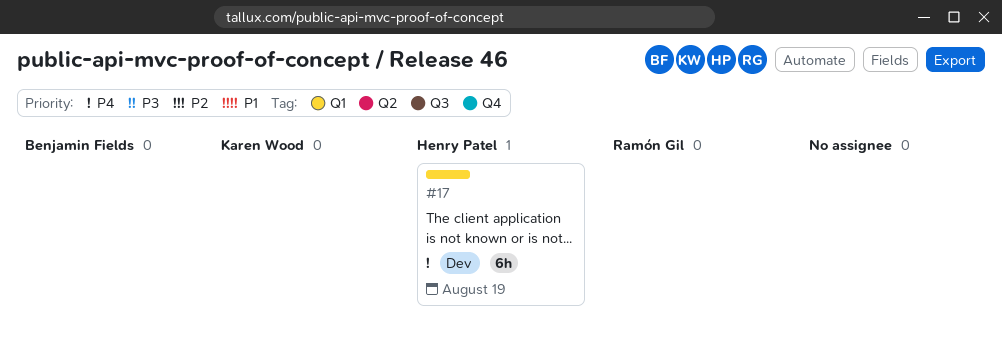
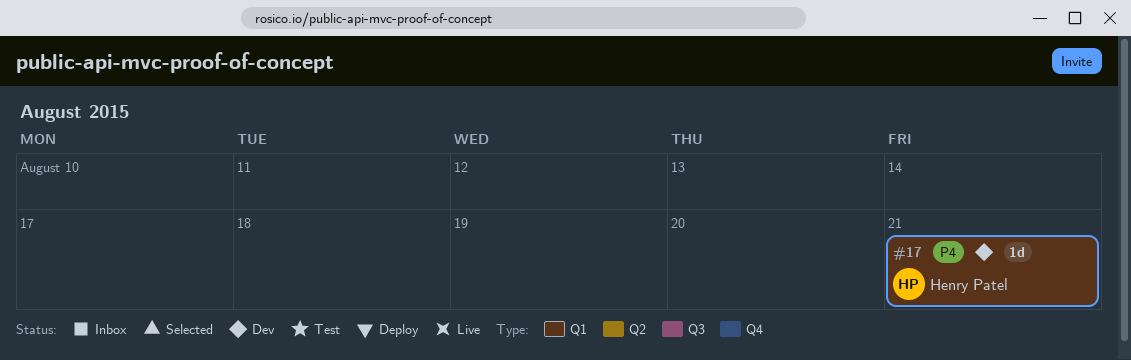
#17, estimate: 6h -> 1d
#17, due: Aug 19 -> Aug 21

